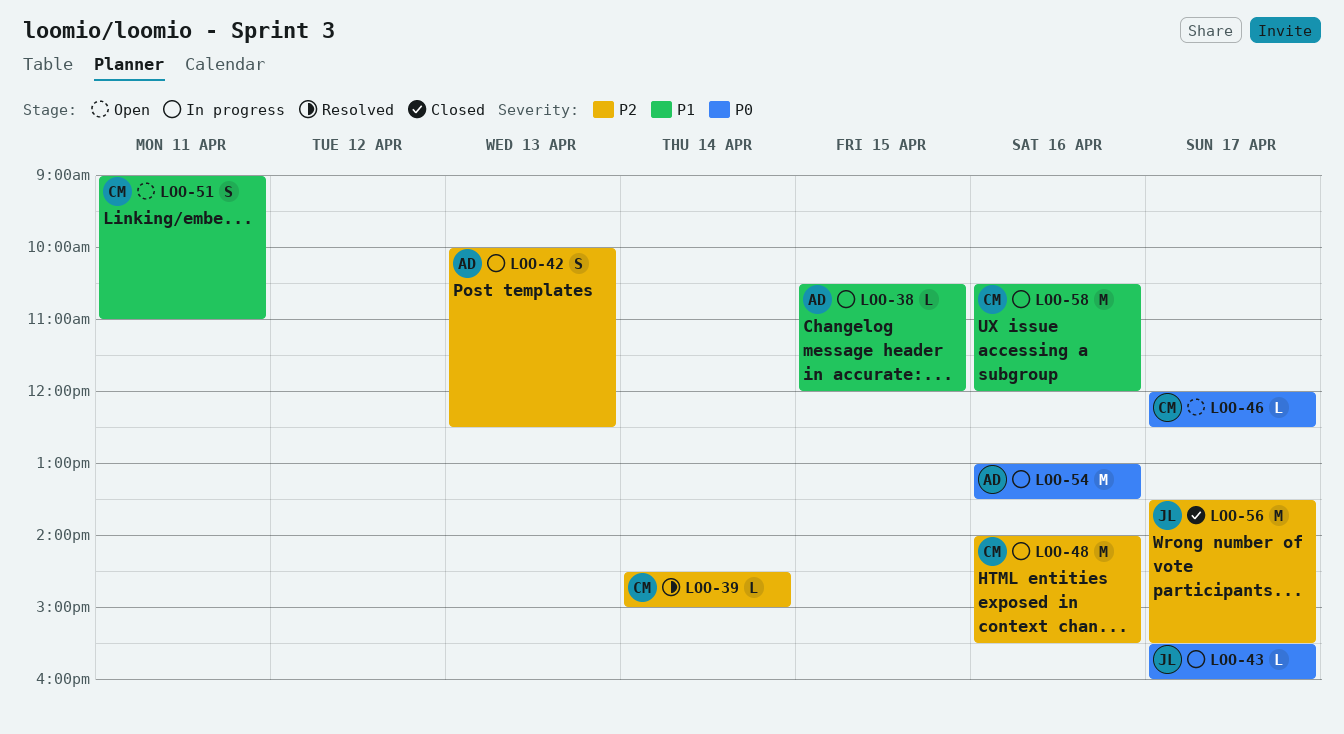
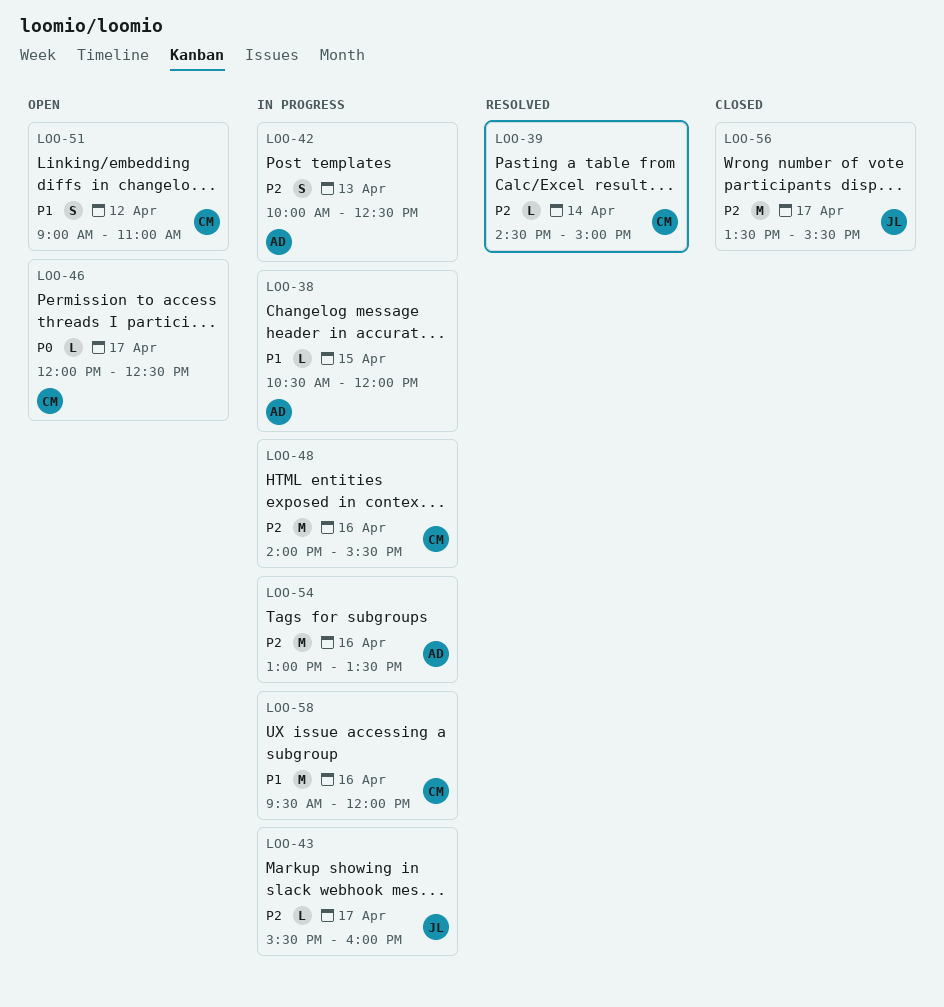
LOO-43, priority: P0 -> P2
LOO-51, day: Apr 11 -> Apr 12
LOO-54, priority: P0 -> P2
LOO-58, begins: 10:30 -> 09:30

